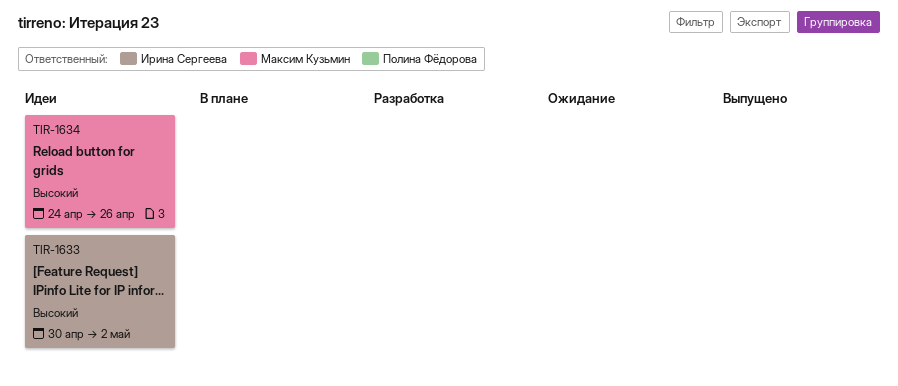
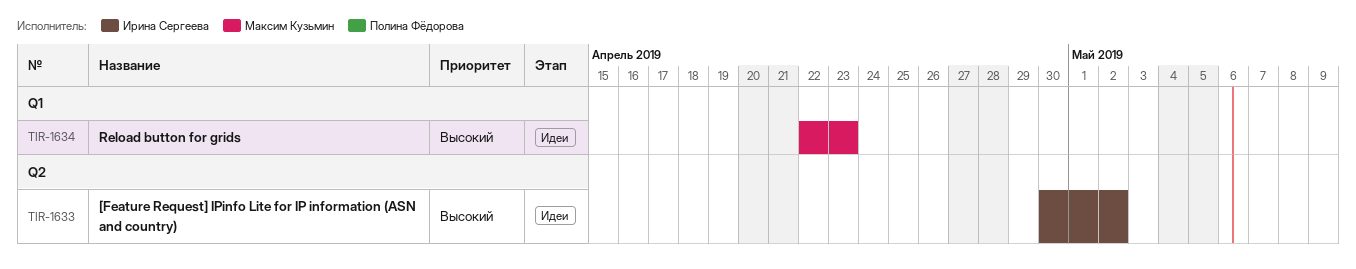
TIR-1634, start: Apr 24 -> Apr 22
TIR-1634, due: Apr 26 -> Apr 23

